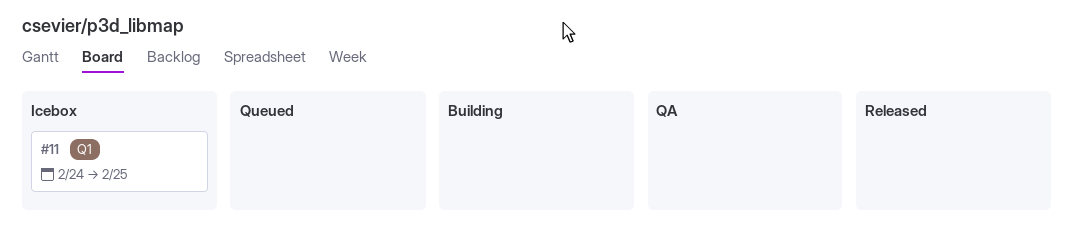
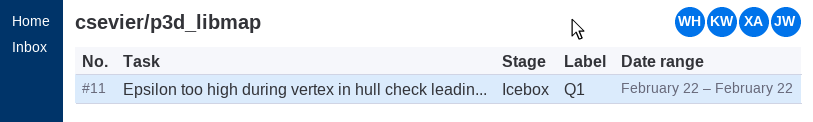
#11, start: Feb 24 -> Feb 22
#11, due: Feb 25 -> Feb 22

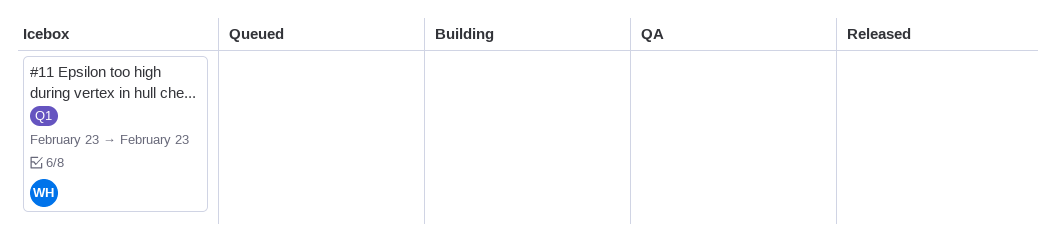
#11, start: Feb 22 -> Feb 23
#11, due: Feb 22 -> Feb 23

